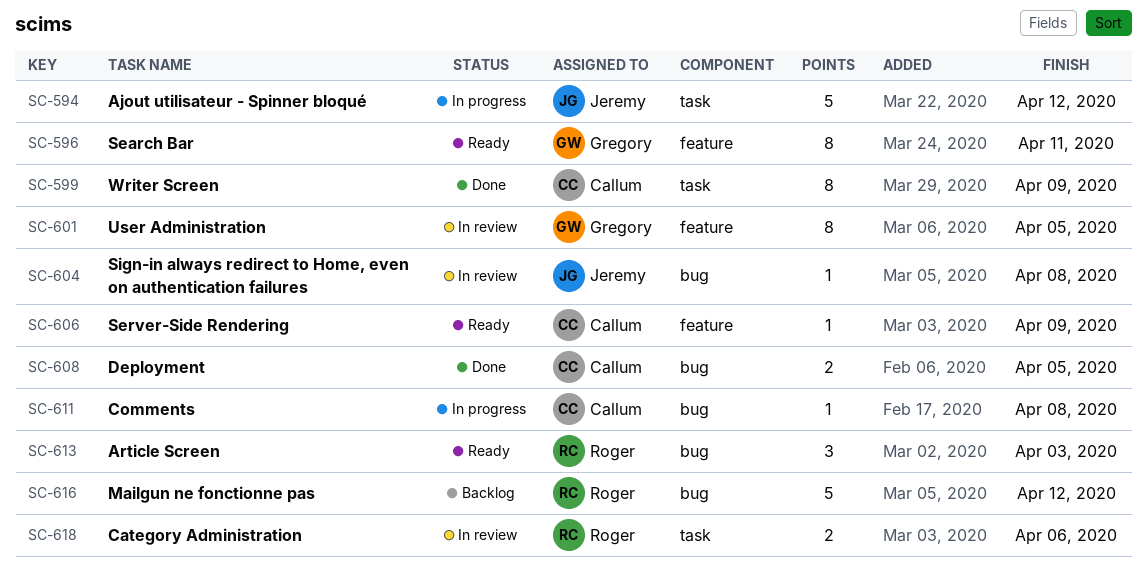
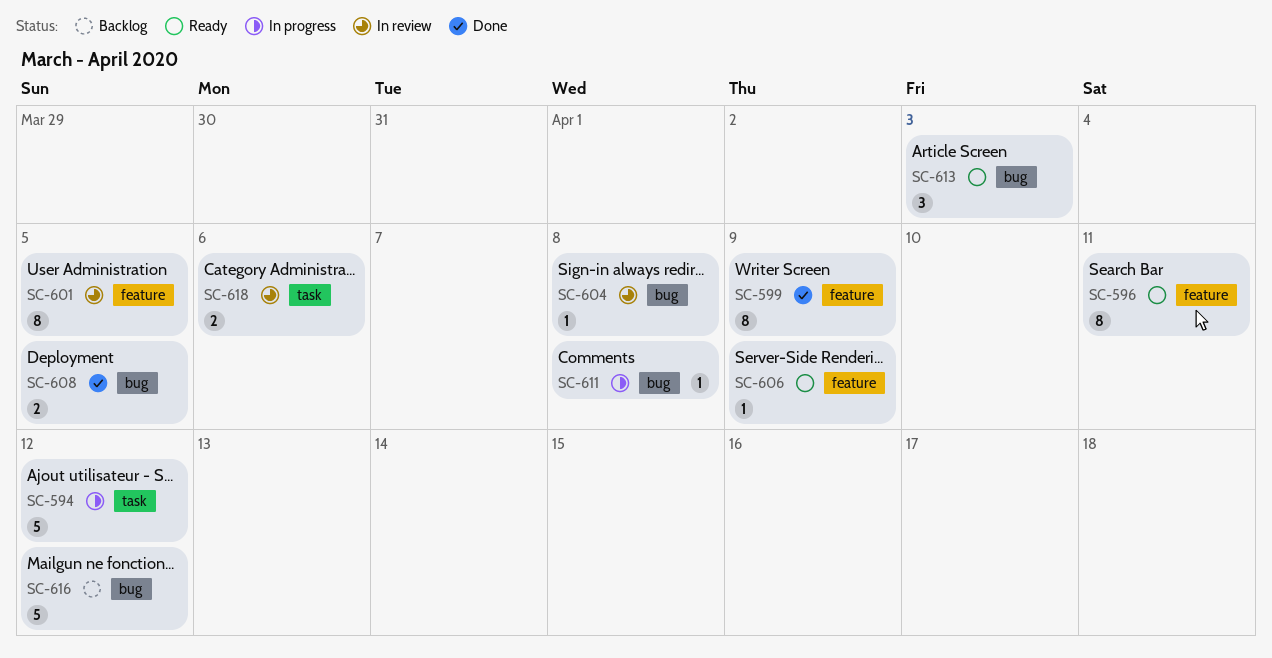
SC-599, label: task -> feature

